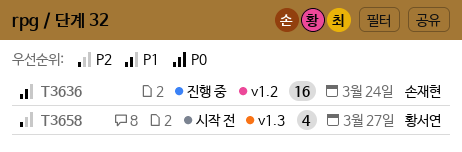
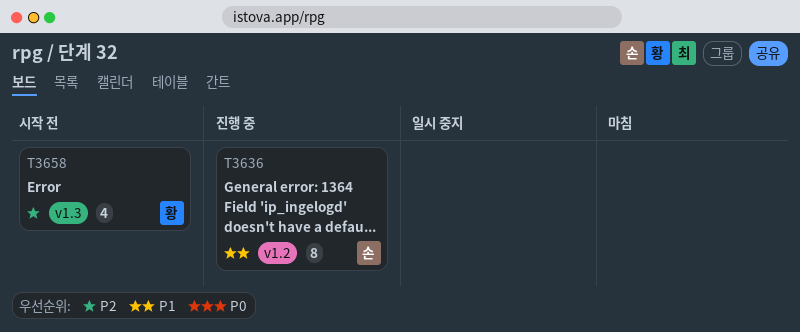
T3636, estimate: 16 -> 8

